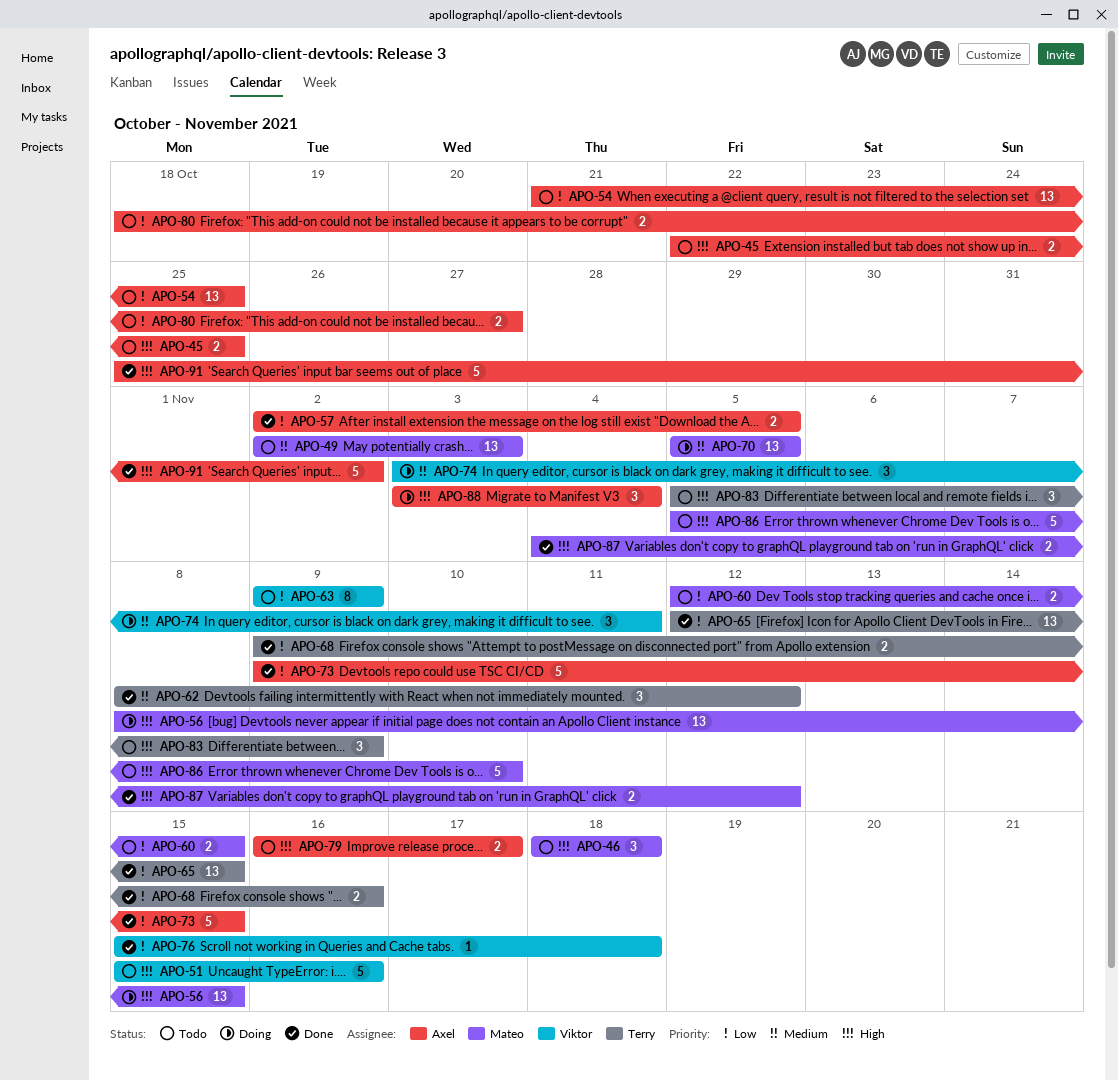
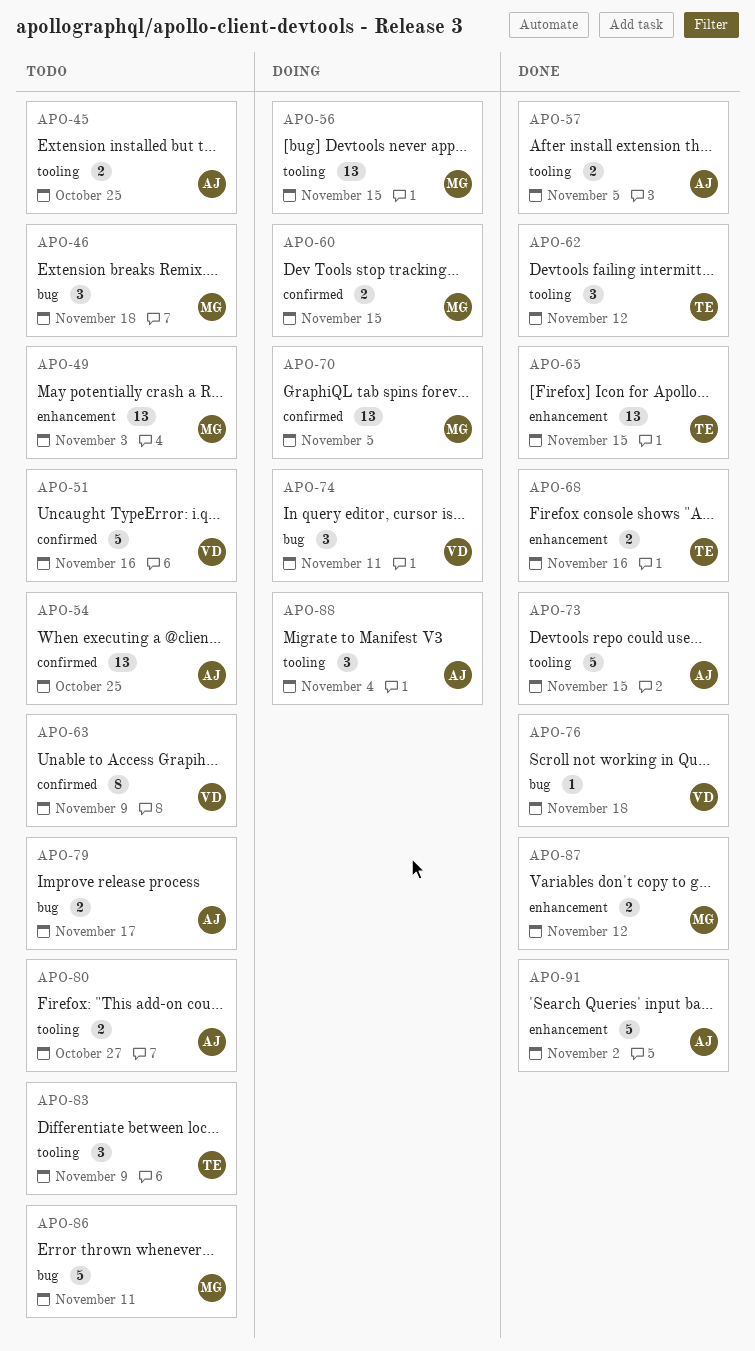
APO-60, status: Todo -> Doing
APO-86, due: Nov 10 -> Nov 11

